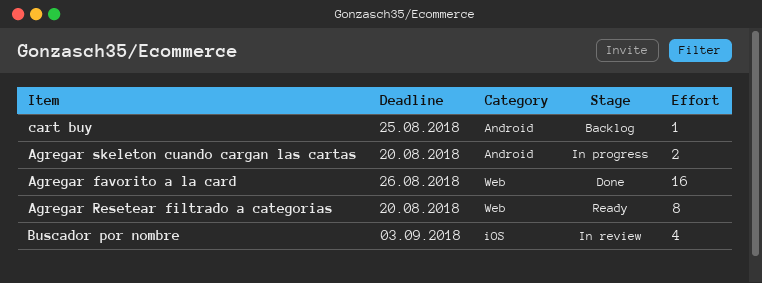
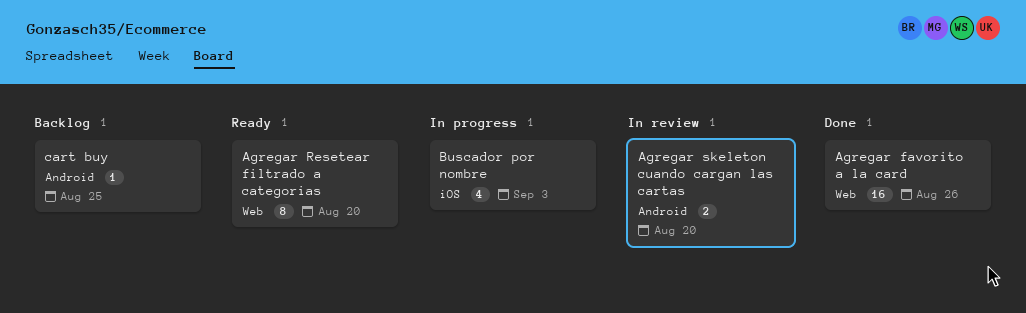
Agregar skeleton cuando cargan las cartas, status: In progress -> In review
Buscador por nombre, status: In review -> In progress

